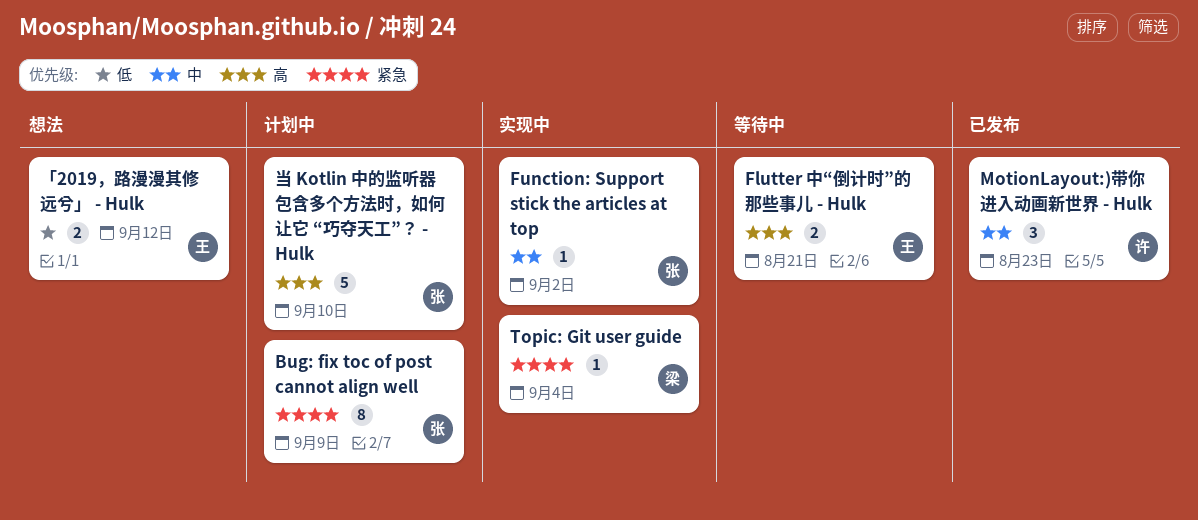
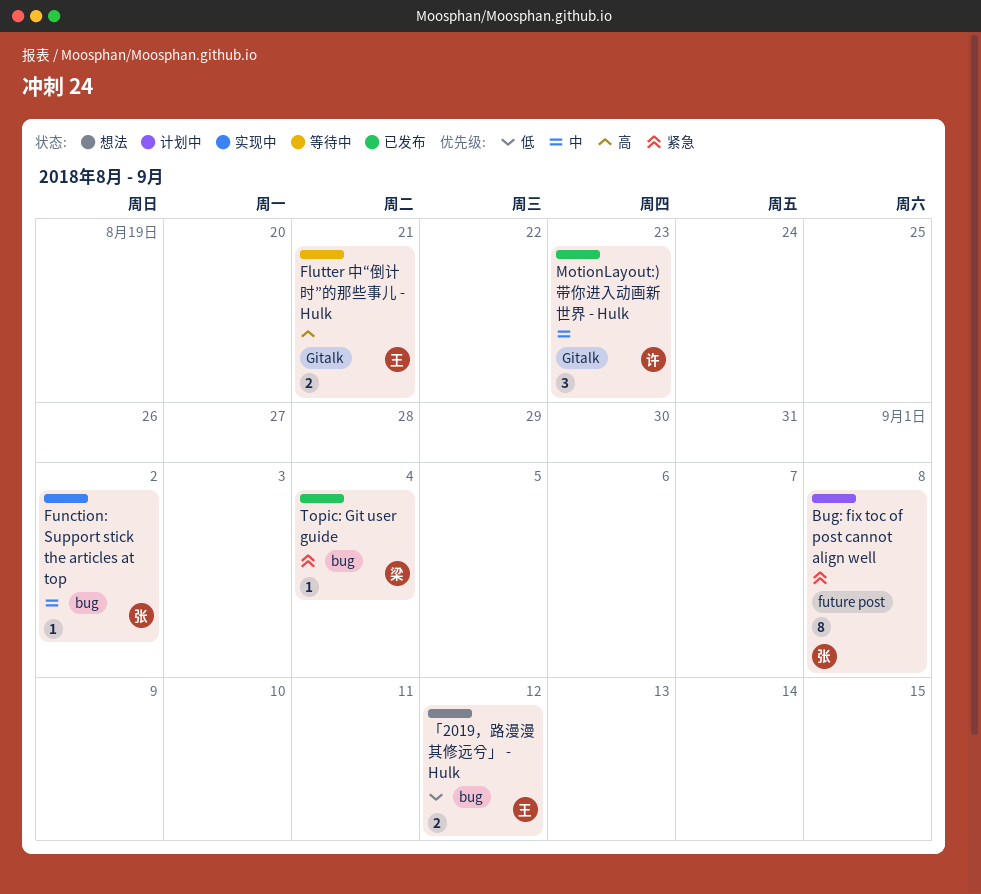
Bug: fix toc of post cannot align well, due: Sep 9 -> Sep 8
Topic: Git user guide, status: 实现中 -> 已发布
当 Kotlin 中的监听器包含多个方法时，如何让它 “巧夺天工”？ - Hulk: present -> none

